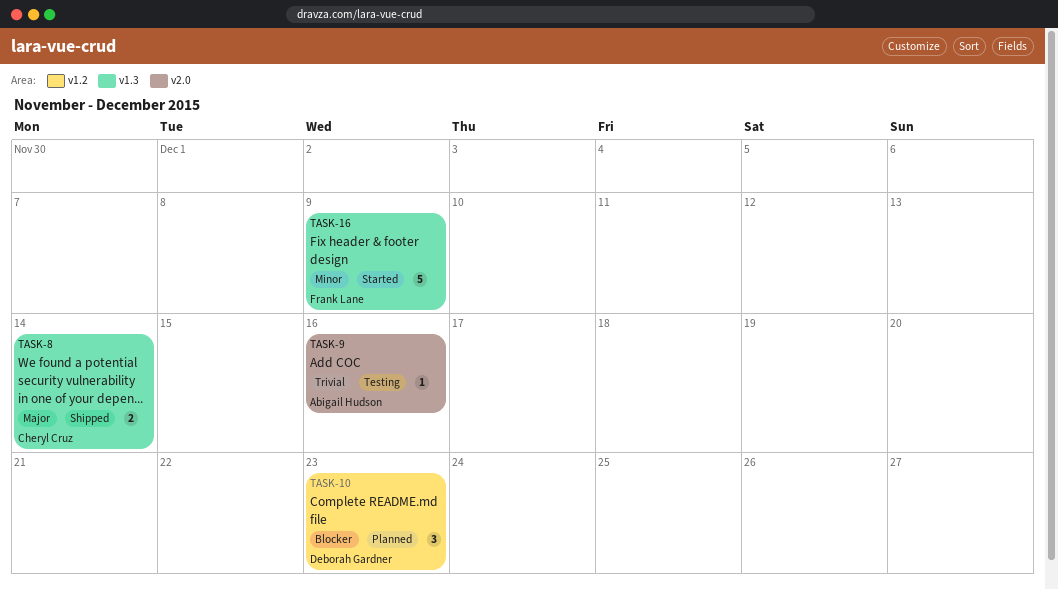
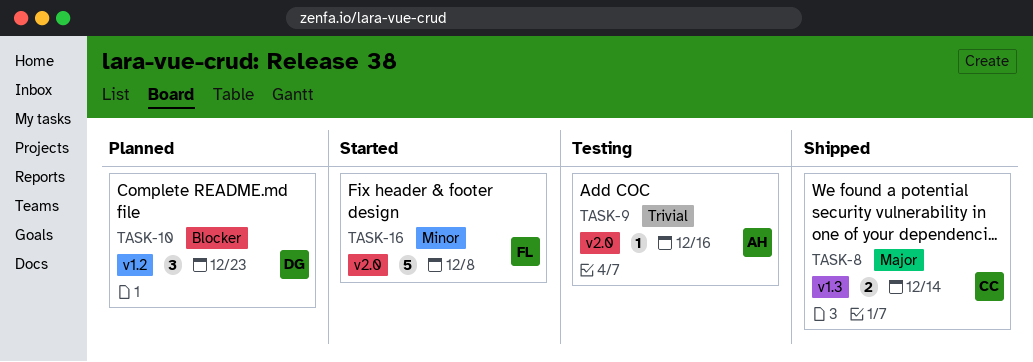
TASK-16, label: v1.3 -> v2.0
TASK-16, due: Dec 9 -> Dec 8

